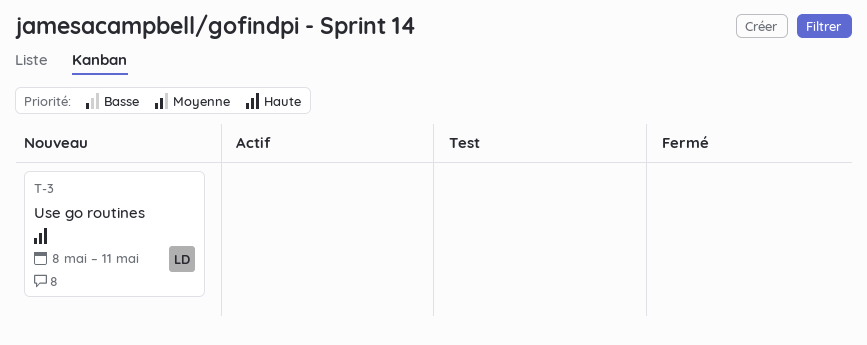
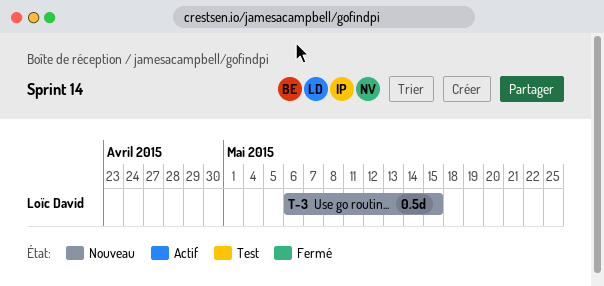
T-3, start: May 8 -> May 6
T-3, due: May 11 -> May 15

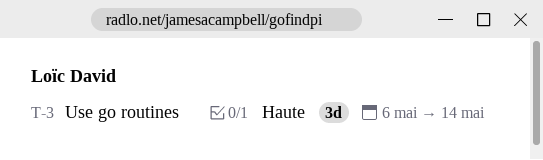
T-3, estimate: 0.5d -> 3d
T-3, due: May 15 -> May 14

